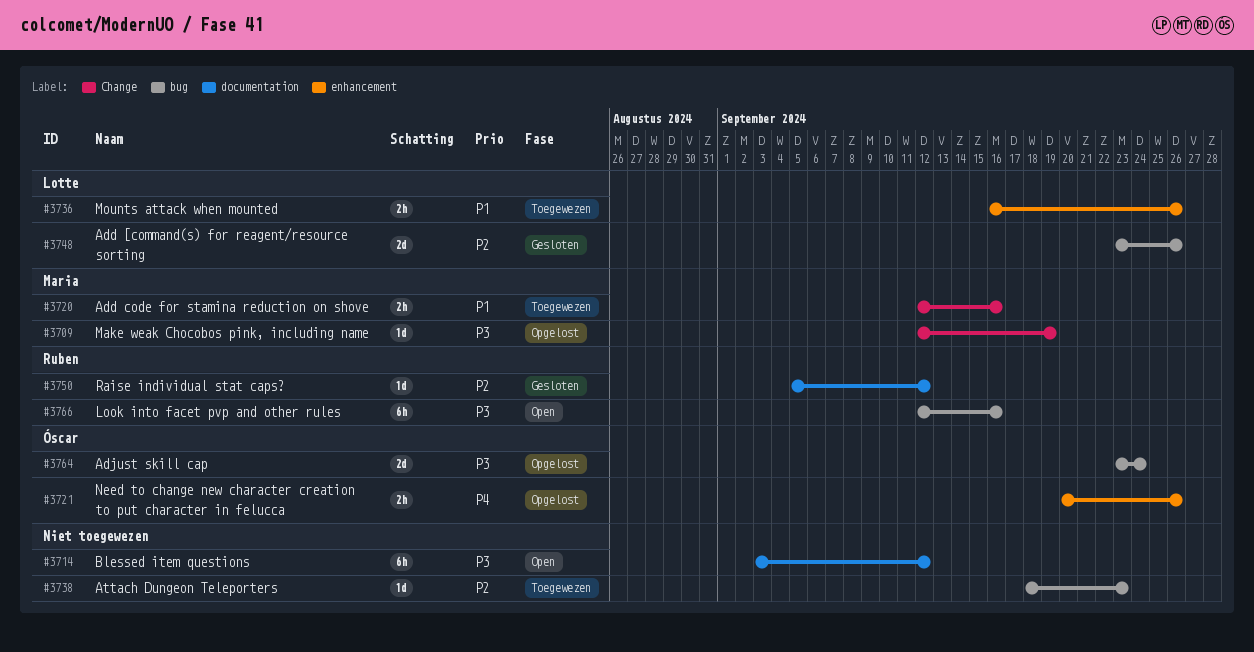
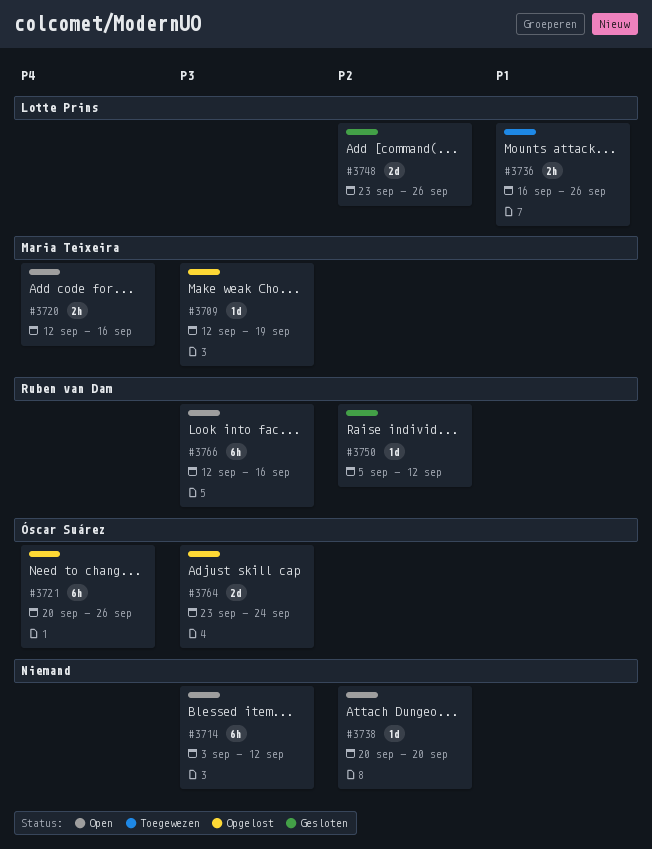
#3720, status: Toegewezen -> Open
#3720, priority: P1 -> P4
#3721, estimate: 2h -> 6h
#3738, status: Toegewezen -> Open
#3738, start: Sep 18 -> Sep 20
#3738, due: Sep 23 -> Sep 20

